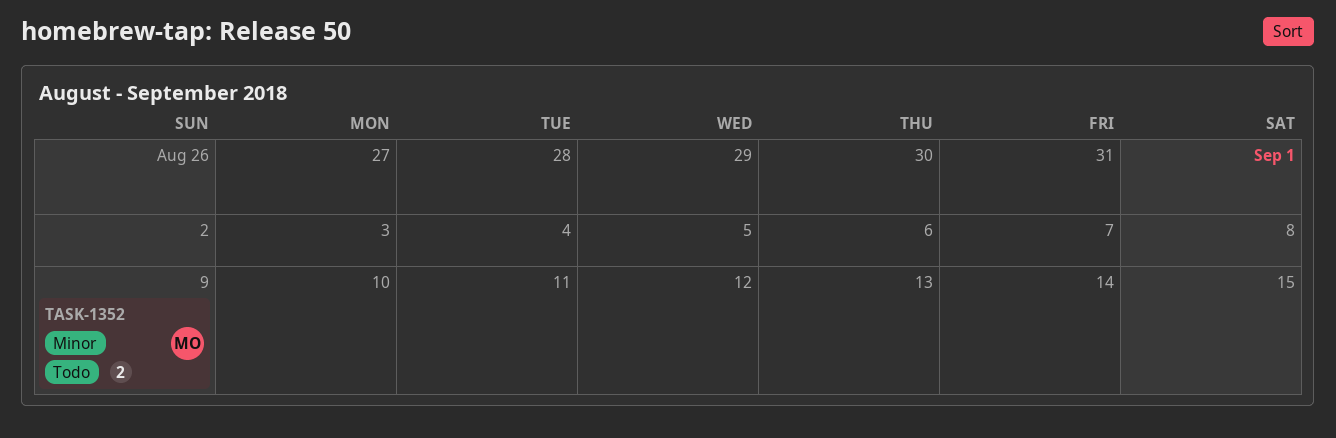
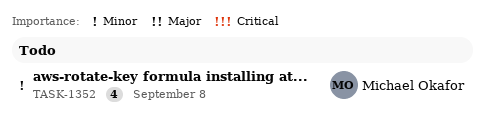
TASK-1352, estimate: 2 -> 4
TASK-1352, due: Sep 9 -> Sep 8

